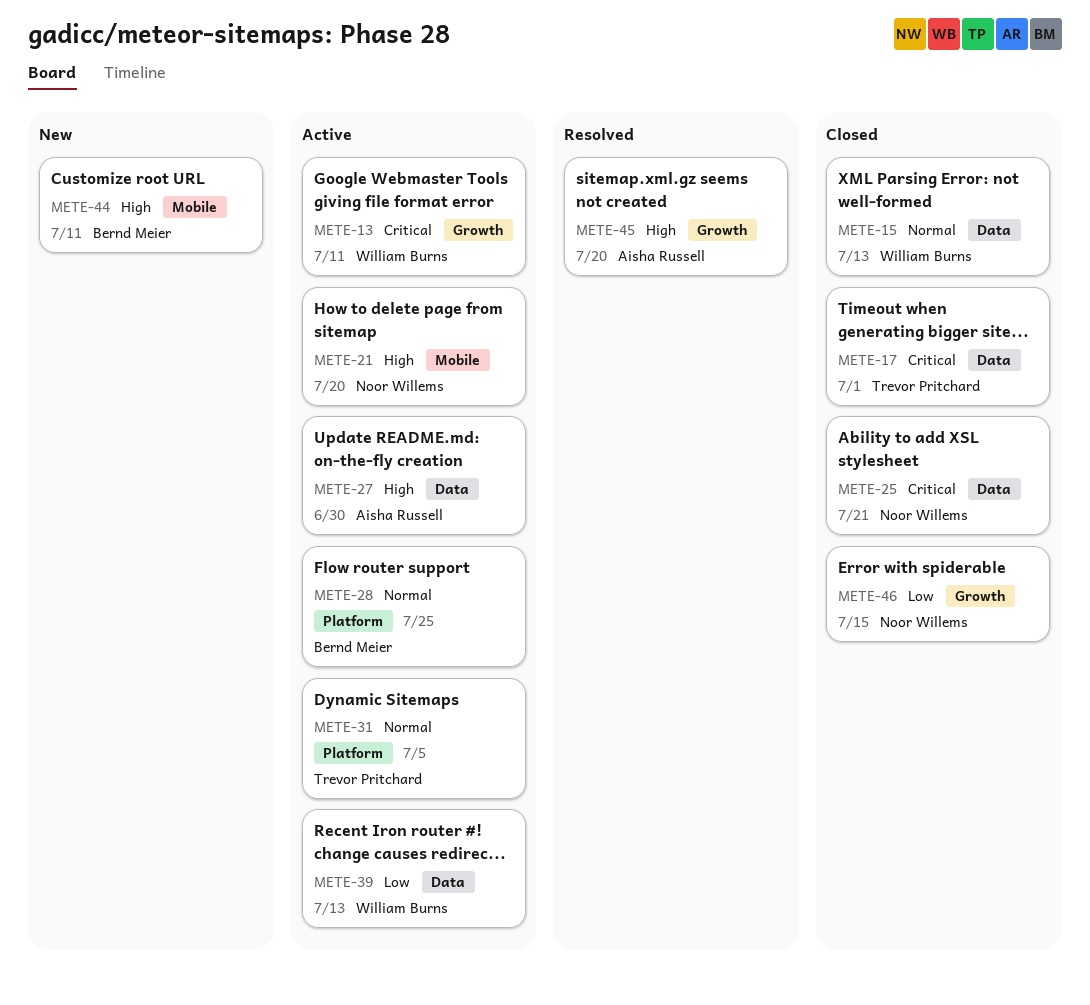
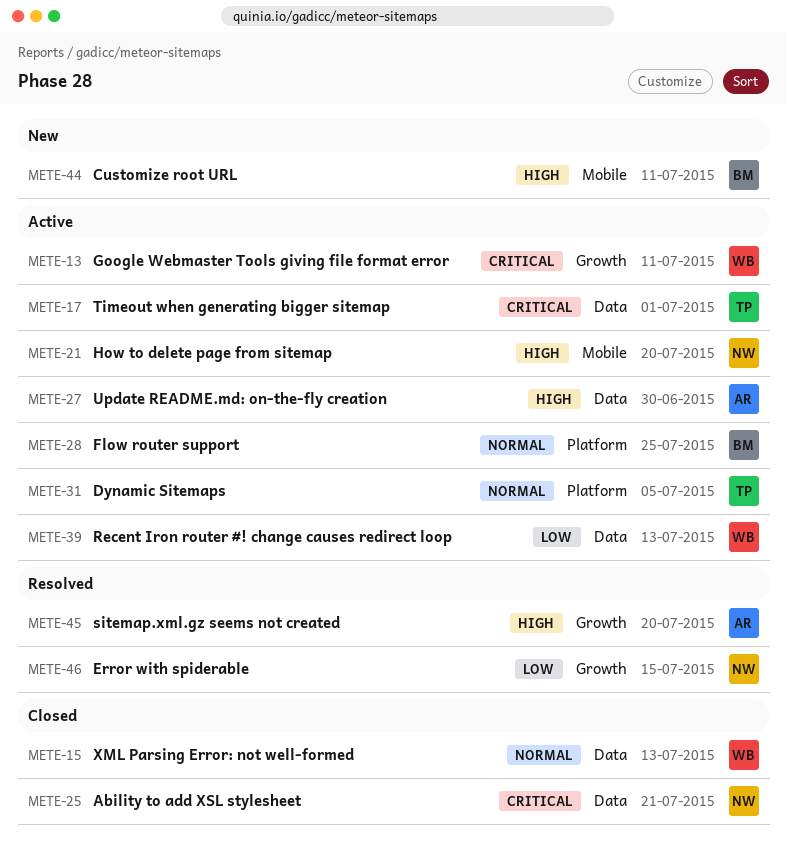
METE-17, status: Closed -> Active
METE-46, status: Closed -> Resolved

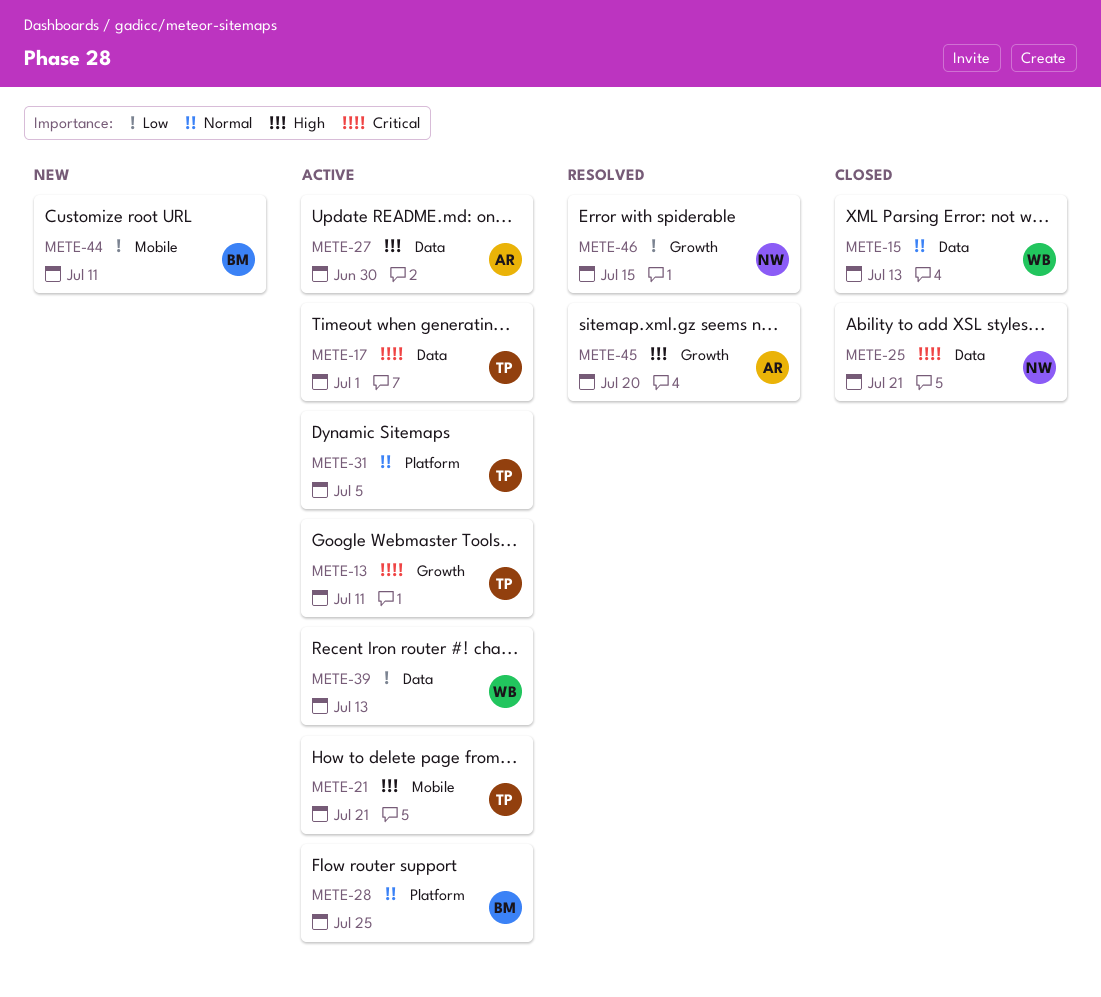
METE-13, owner: WB -> TP
METE-21, owner: NW -> TP
METE-21, due: Jul 20 -> Jul 21
METE-44, priority: High -> Low

